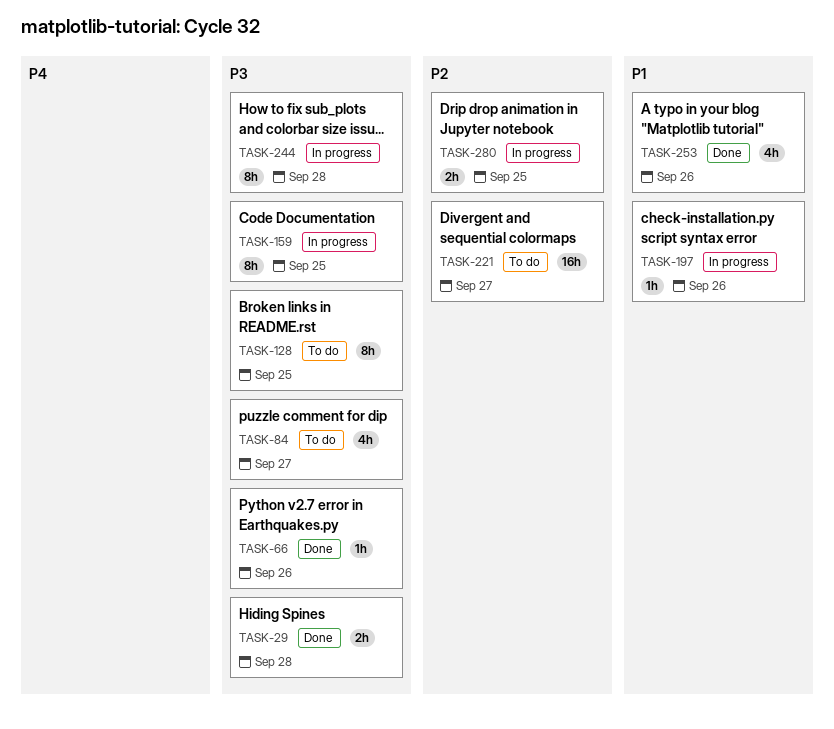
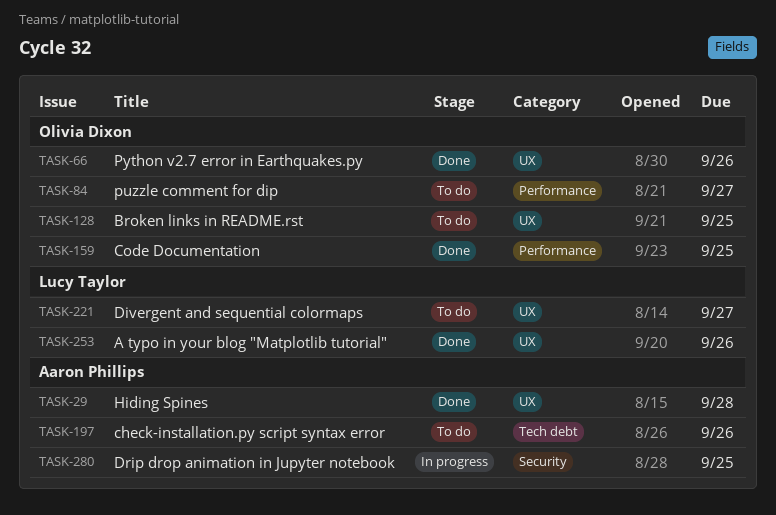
TASK-159, status: In progress -> Done
TASK-197, status: In progress -> To do
TASK-244: present -> none

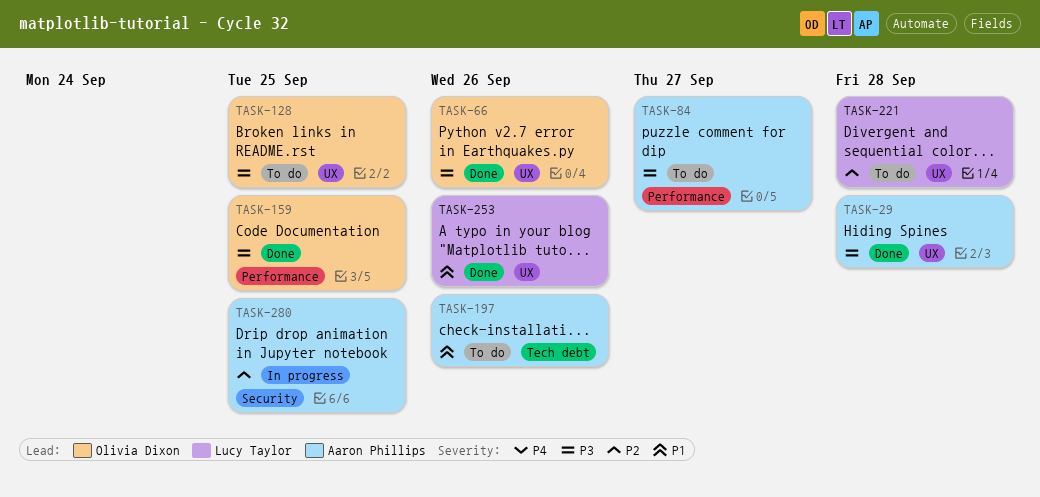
TASK-84, owner: Olivia Dixon -> Aaron Phillips
TASK-221, due: Sep 27 -> Sep 28

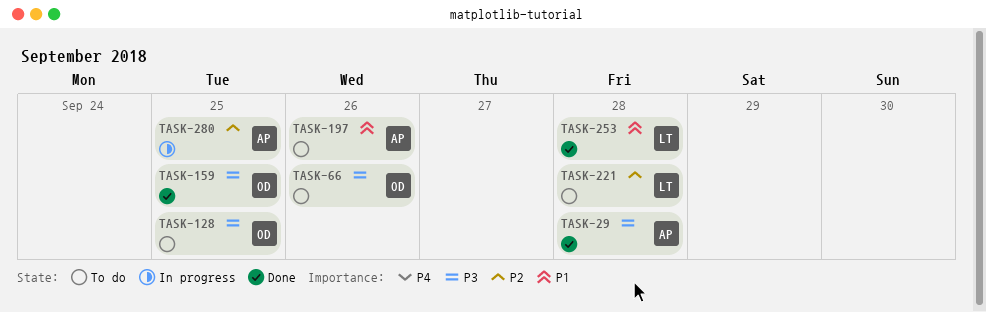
TASK-66, status: Done -> To do
TASK-84: present -> none
TASK-253, due: Sep 26 -> Sep 28

